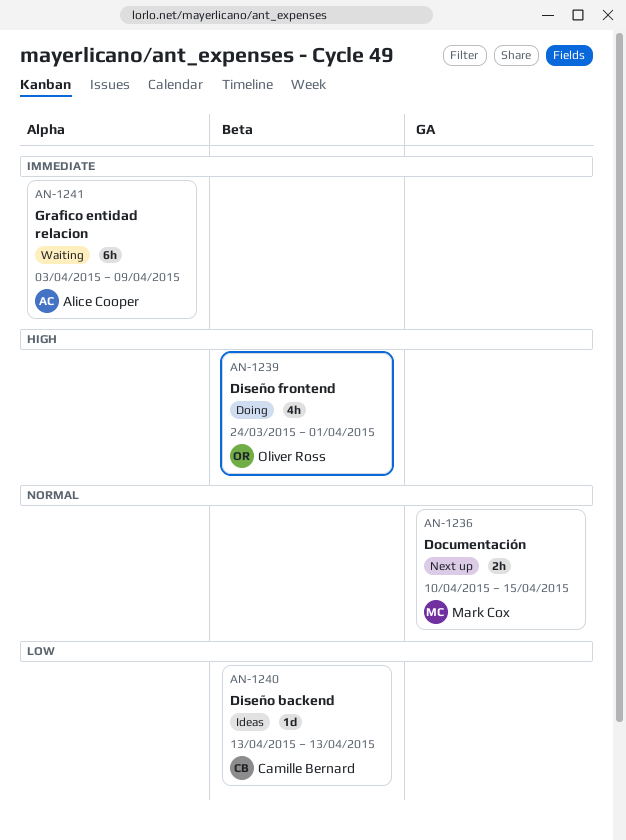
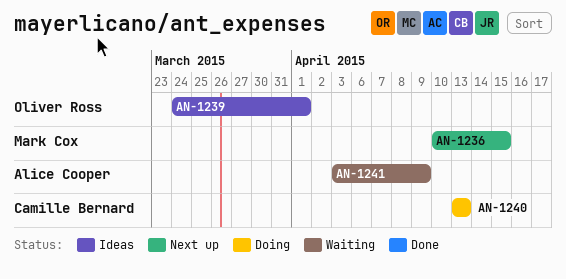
AN-1239, status: Doing -> Ideas
AN-1240, status: Ideas -> Doing

